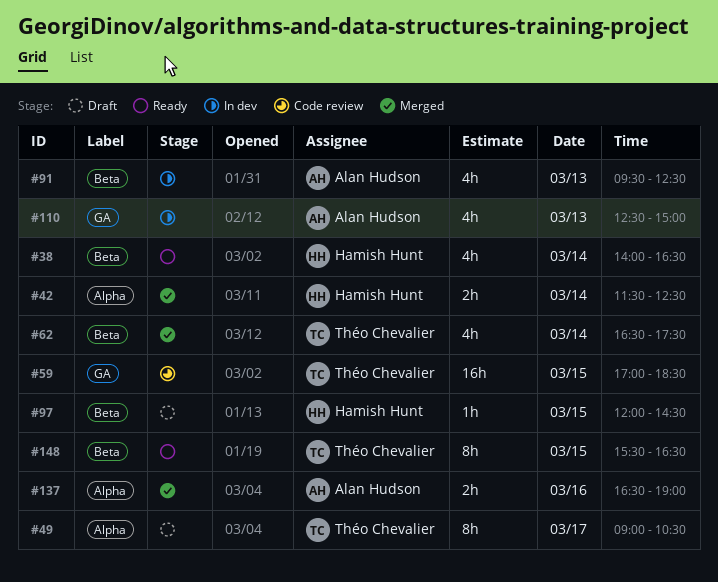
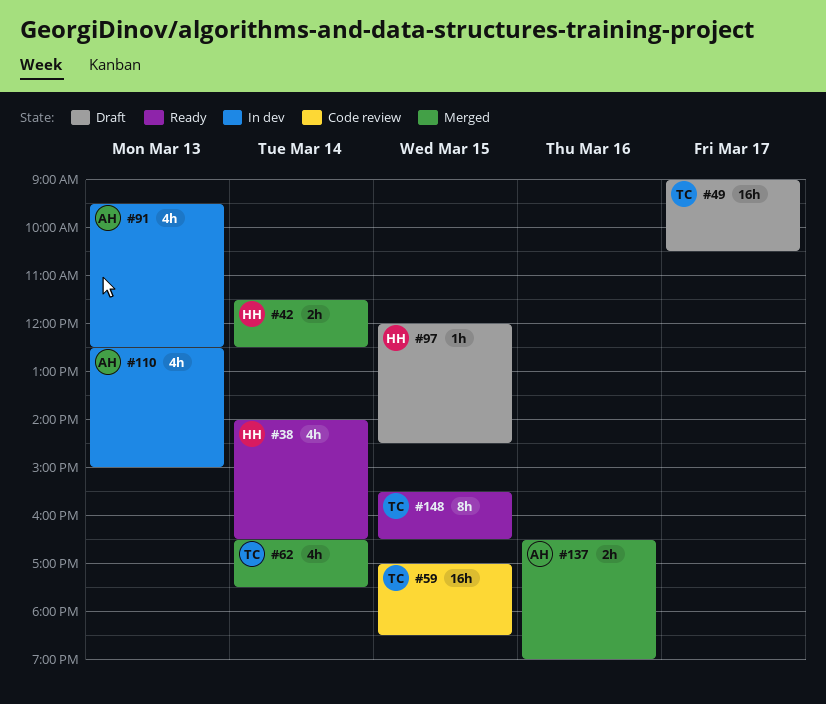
#49, estimate: 8h -> 16h

